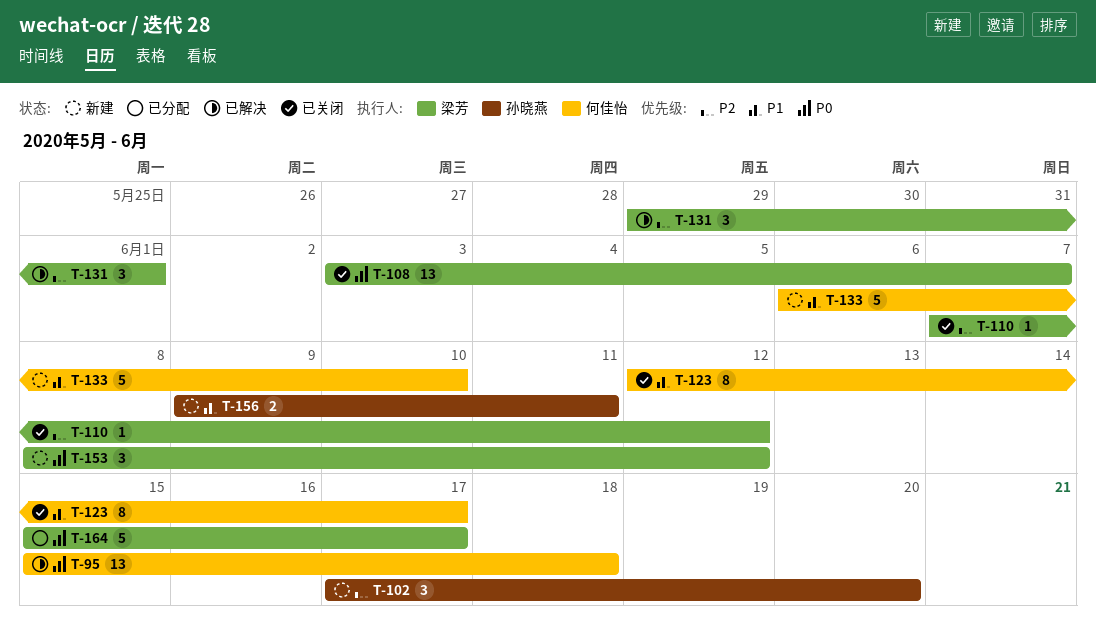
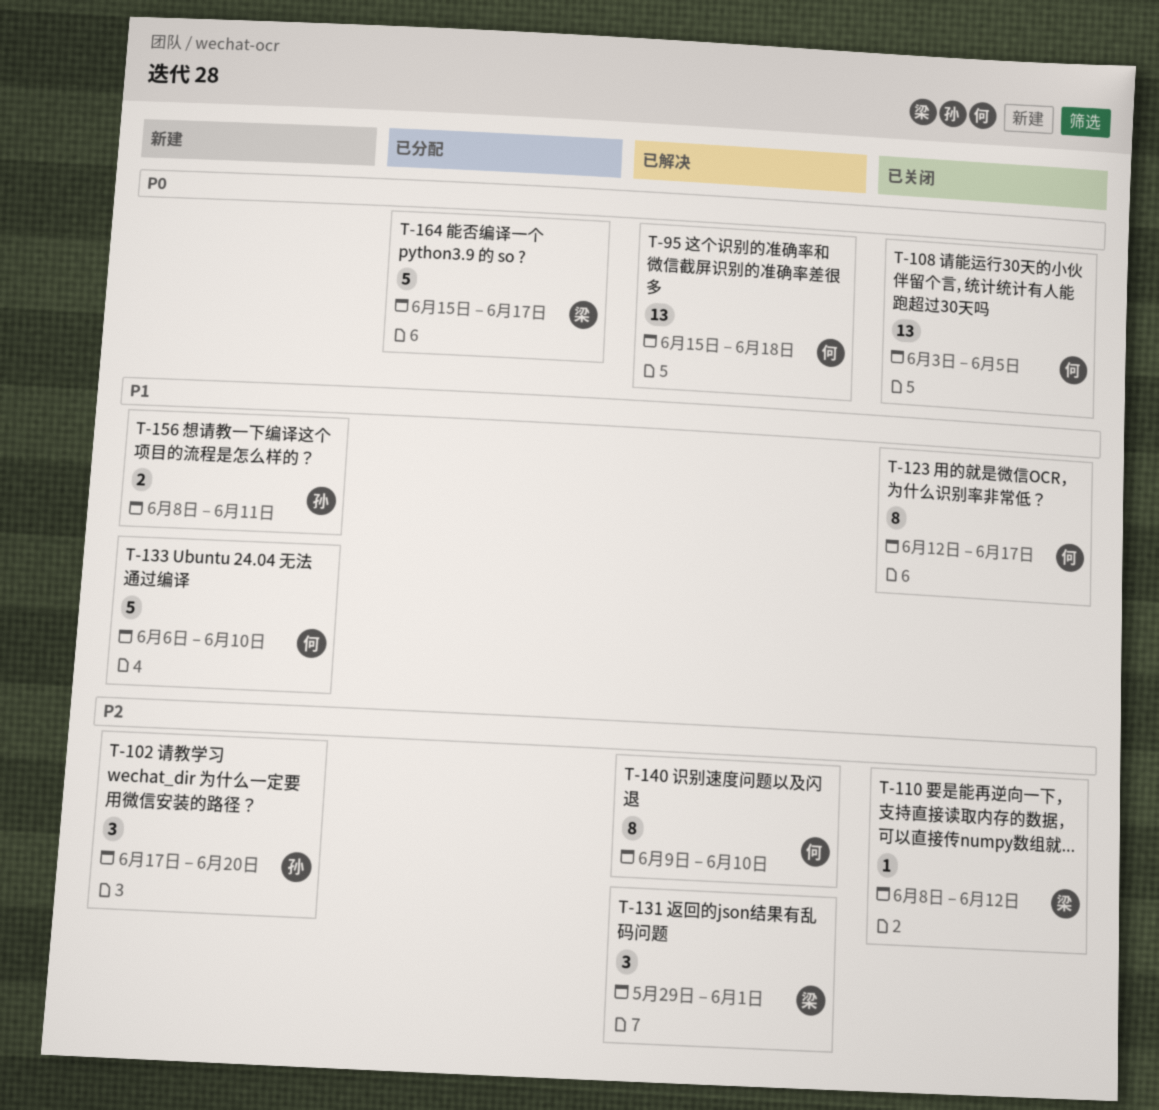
T-108, owner: 梁芳 -> 何佳怡
T-108, due: Jun 7 -> Jun 5
T-110, start: Jun 7 -> Jun 8
T-140: none -> present
T-153: present -> none
T-156, start: Jun 9 -> Jun 8

